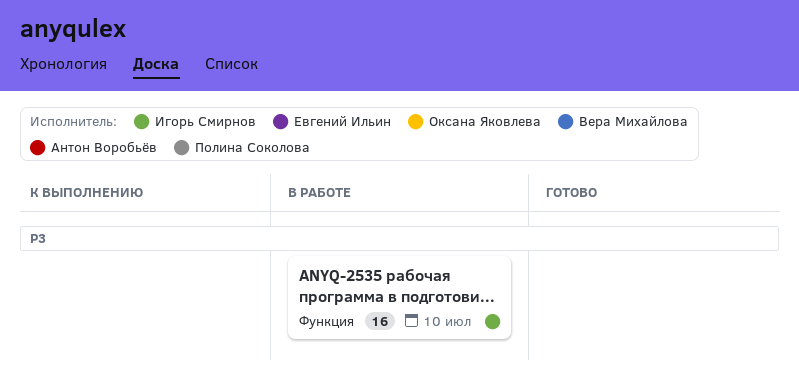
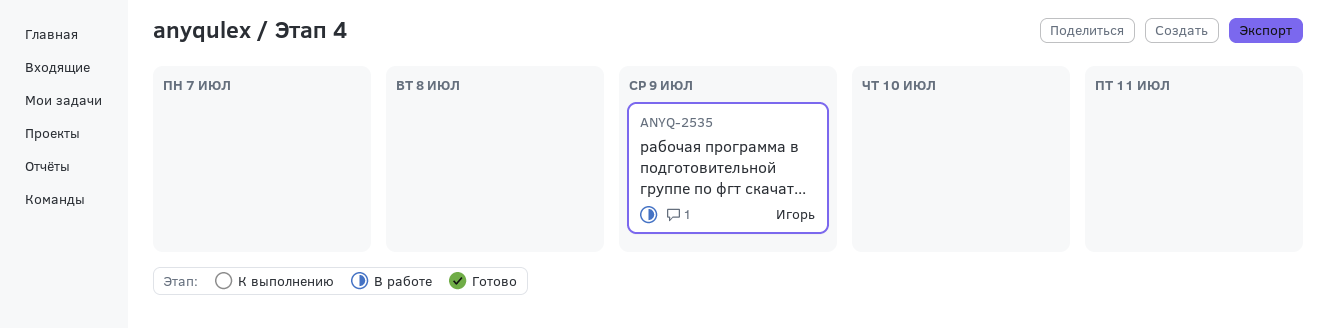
ANYQ-2535, due: Jul 10 -> Jul 9

